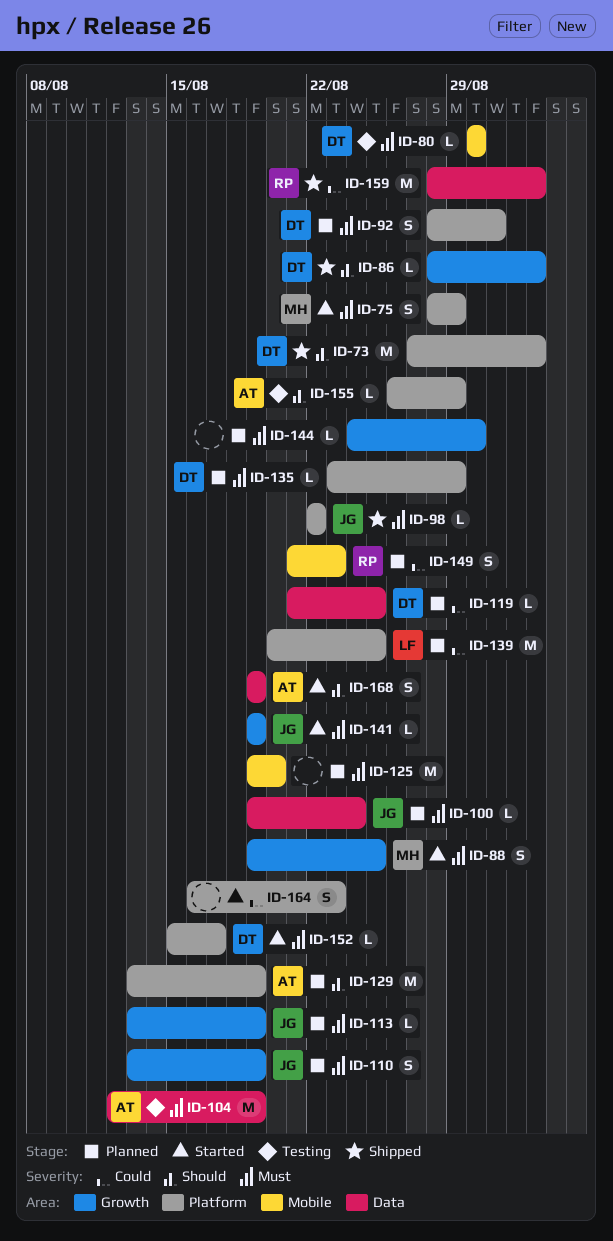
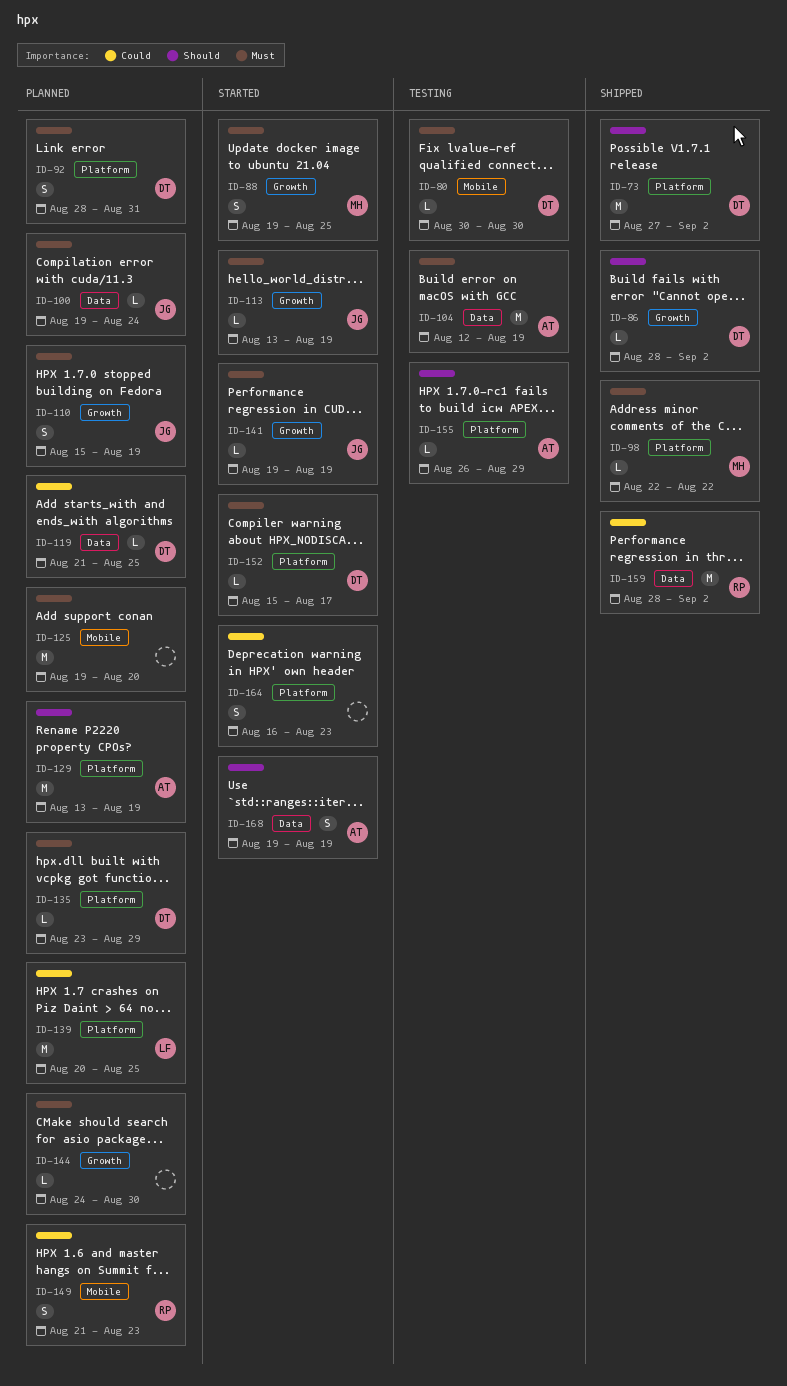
ID-75: present -> none
ID-98, owner: JG -> MH
ID-110, start: Aug 13 -> Aug 15
ID-113, status: Planned -> Started

